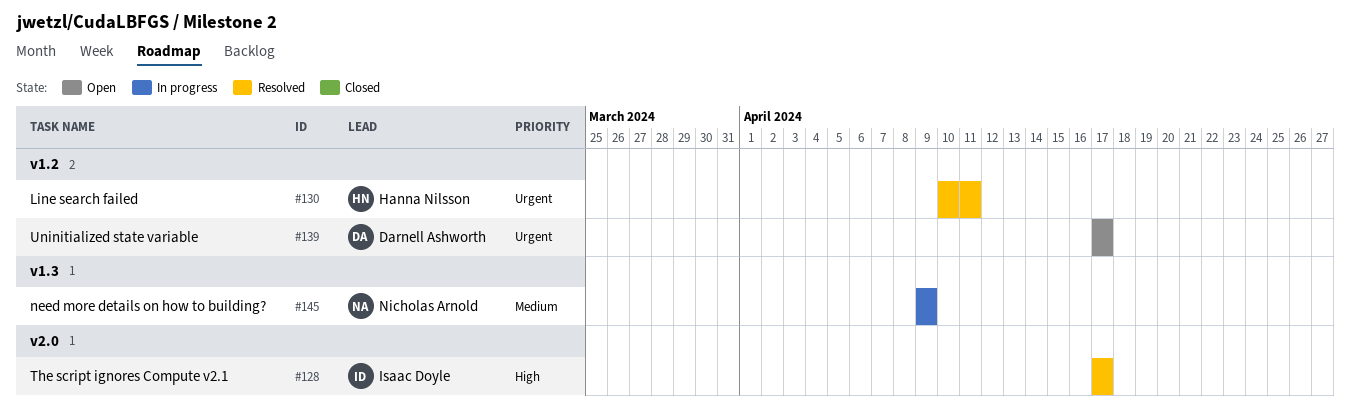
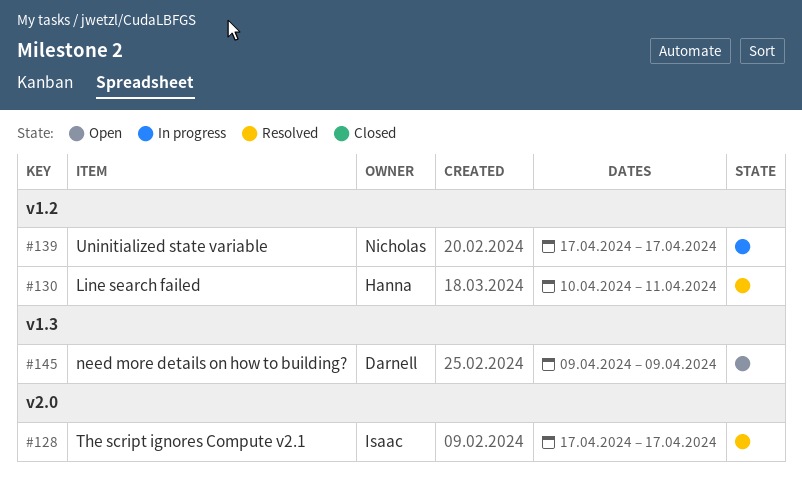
#139, status: Open -> In progress
#139, owner: Darnell Ashworth -> Nicholas Arnold
#145, status: In progress -> Open
#145, owner: Nicholas Arnold -> Darnell Ashworth

